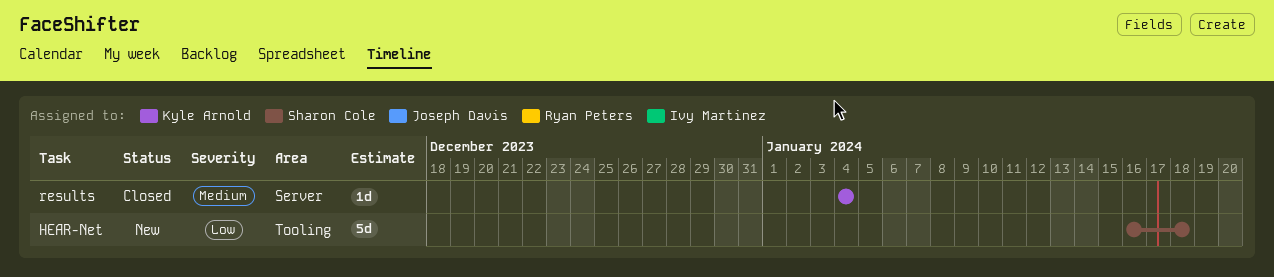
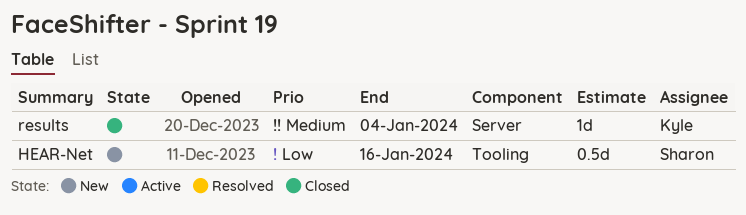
HEAR-Net, estimate: 5d -> 0.5d
HEAR-Net, due: Jan 18 -> Jan 16

